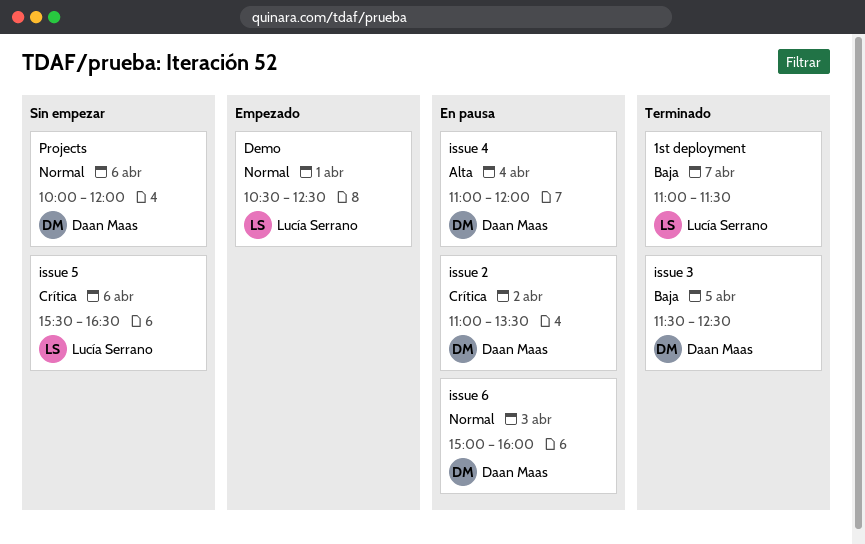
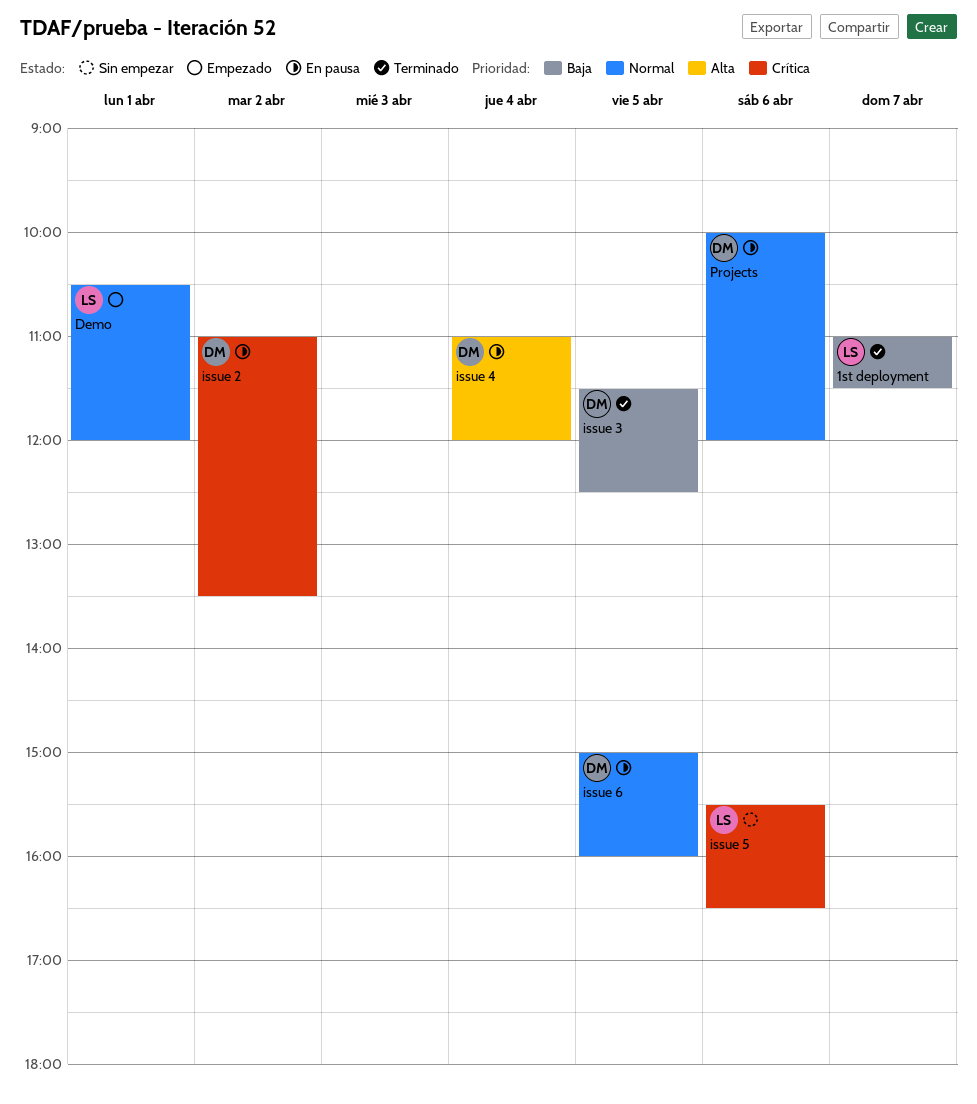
Demo, ends: 12:30 -> 12:00
issue 6, day: Apr 3 -> Apr 5
Projects, status: Sin empezar -> En pausa

